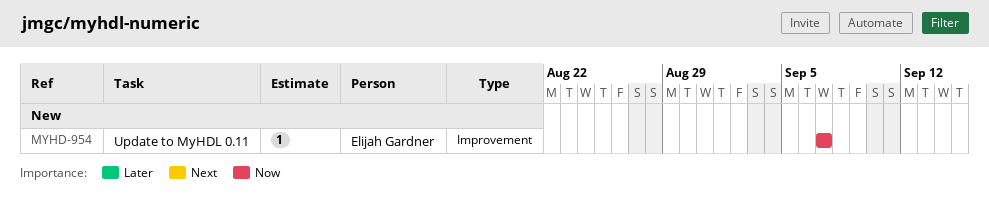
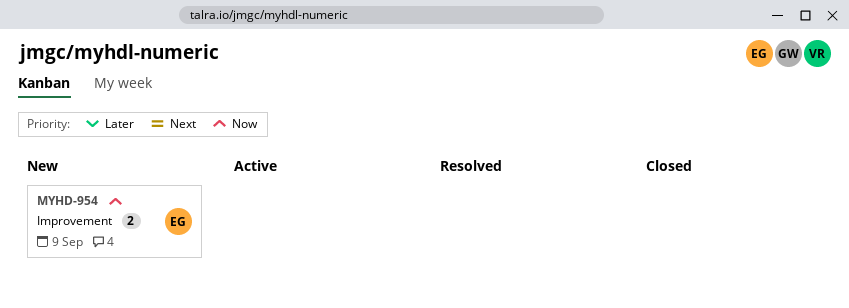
MYHD-954, estimate: 1 -> 2
MYHD-954, due: Sep 7 -> Sep 9

